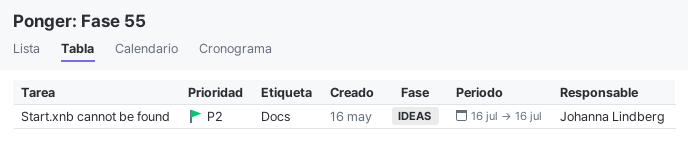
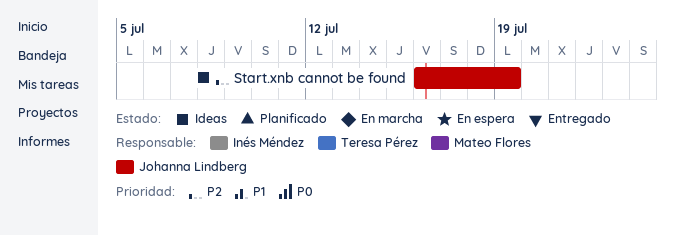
Start.xnb cannot be found, due: Jul 16 -> Jul 19

